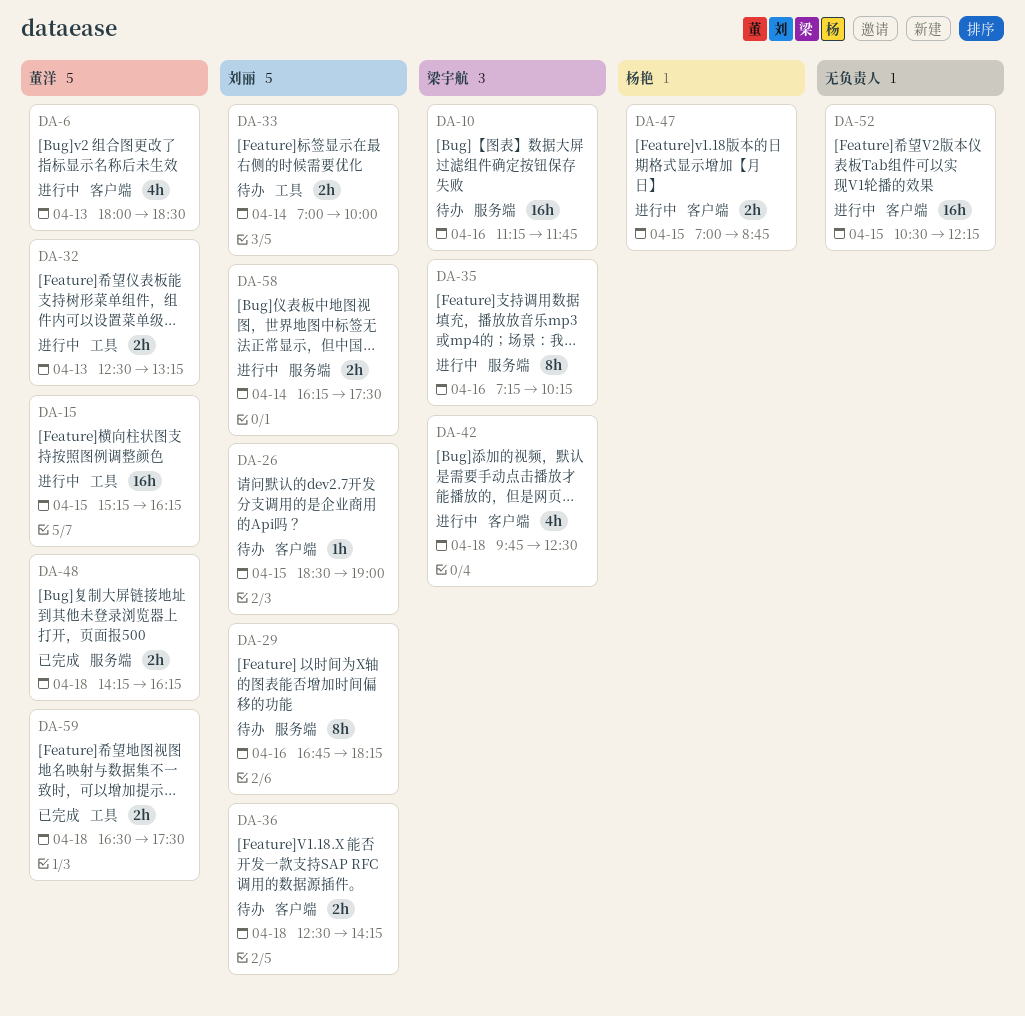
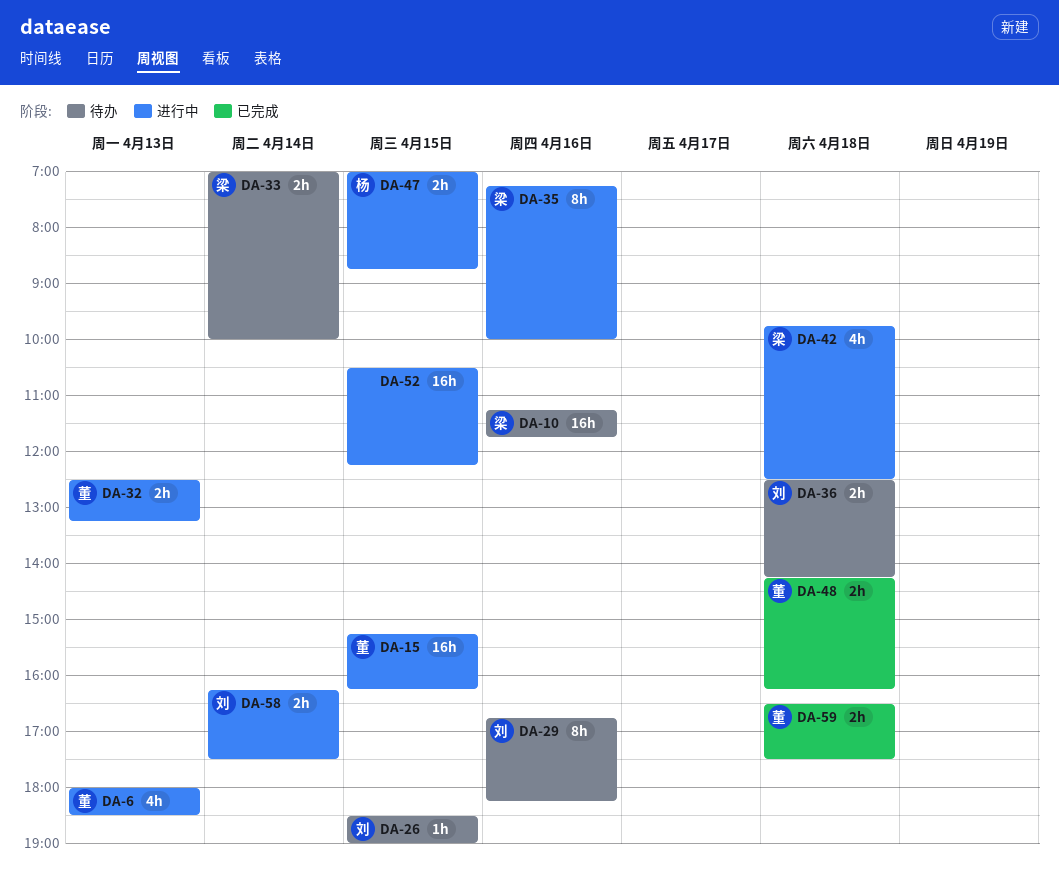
DA-33, owner: 刘丽 -> 梁宇航
DA-35, ends: 10:15 -> 10:00

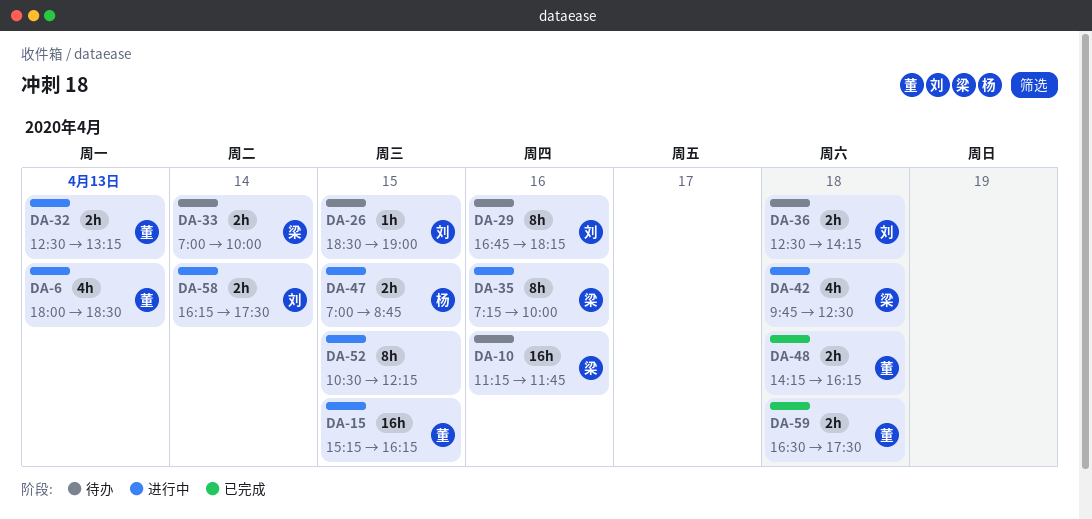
DA-52, estimate: 16h -> 8h

